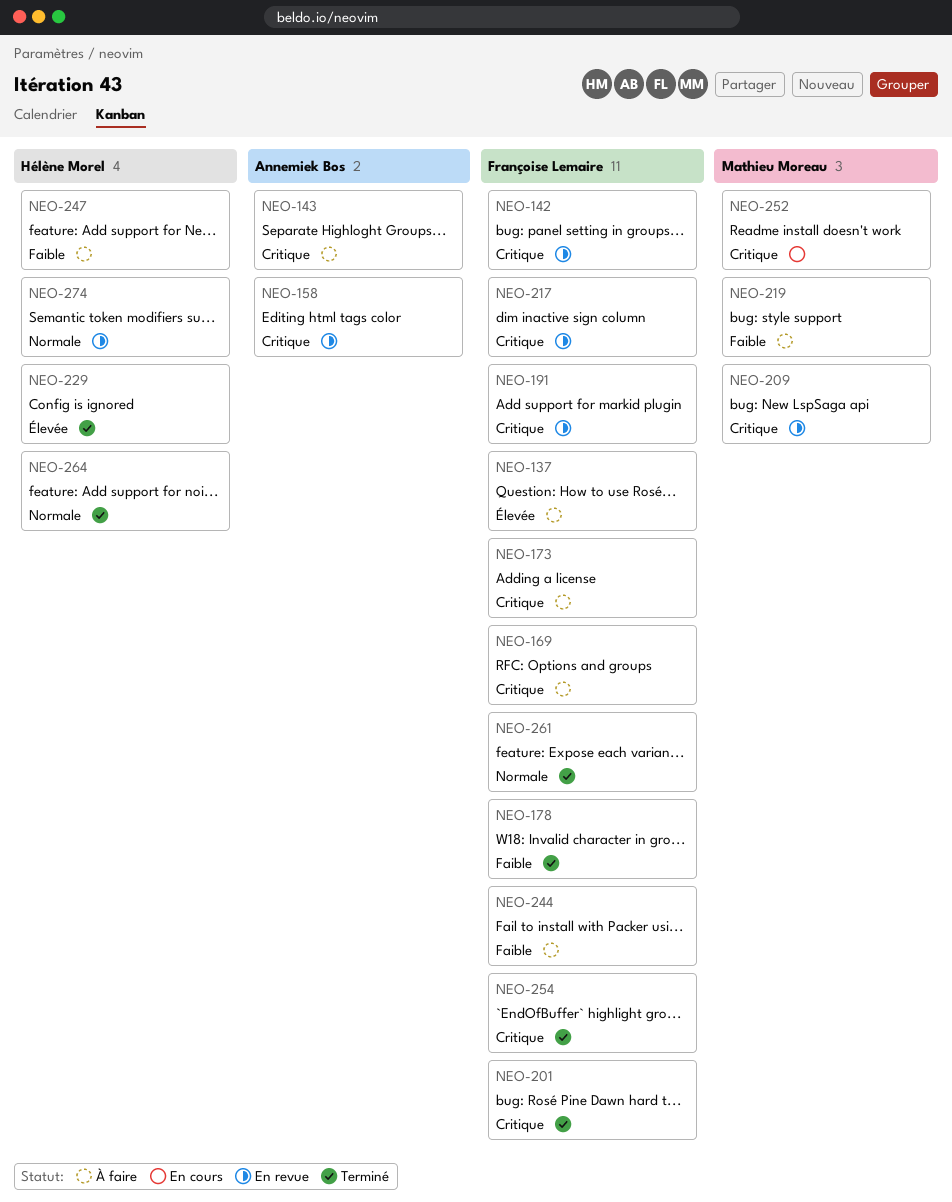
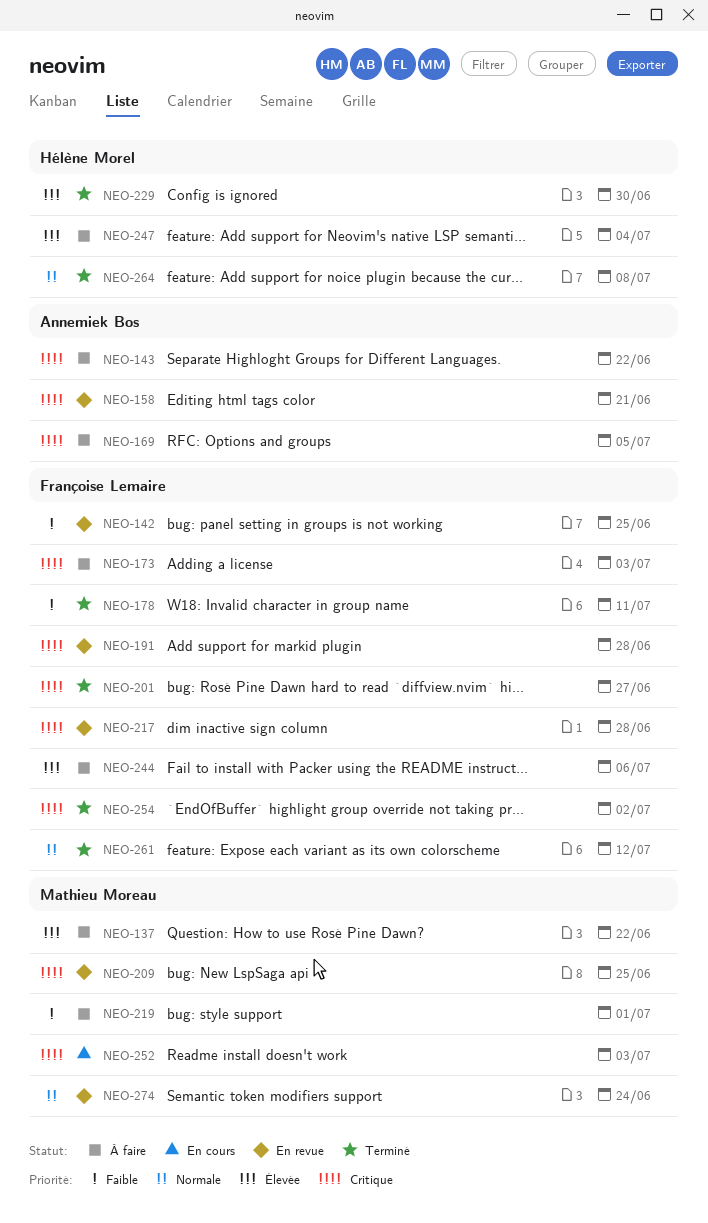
NEO-137, owner: Françoise Lemaire -> Mathieu Moreau
NEO-142, priority: Critique -> Faible
NEO-169, owner: Françoise Lemaire -> Annemiek Bos
NEO-244, priority: Faible -> Élevée
NEO-247, priority: Faible -> Élevée
NEO-274, owner: Hélène Morel -> Mathieu Moreau

